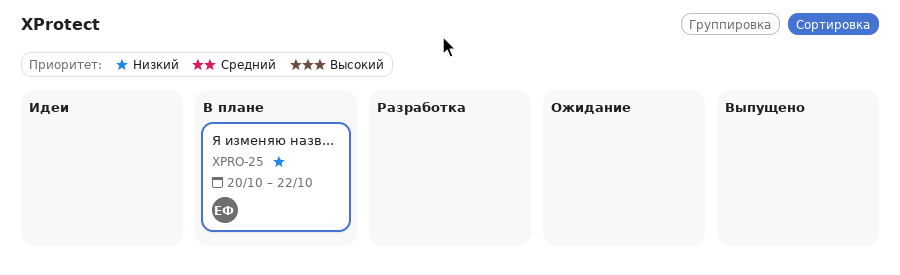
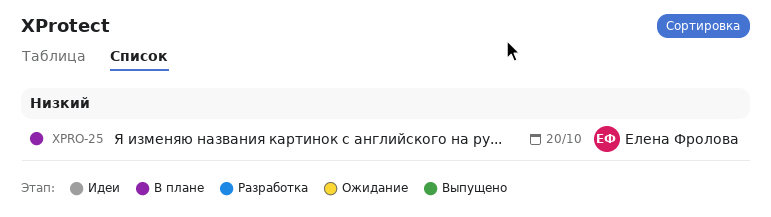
XPRO-25, due: Oct 22 -> Oct 20

